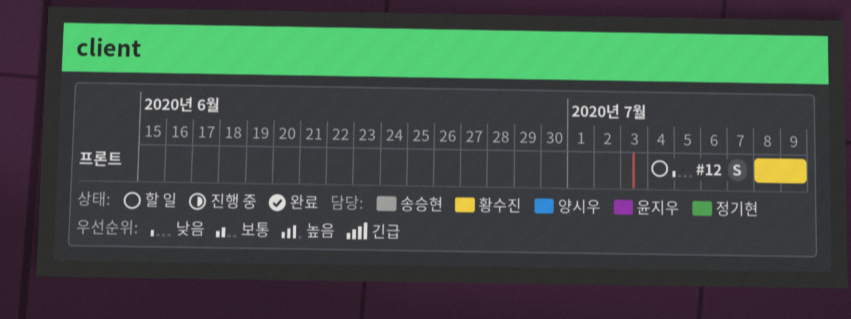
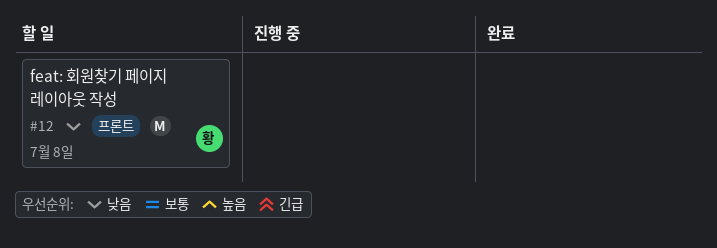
#12, estimate: S -> M
#12, due: Jul 9 -> Jul 8

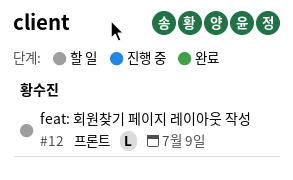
#12, estimate: M -> L
#12, due: Jul 8 -> Jul 9

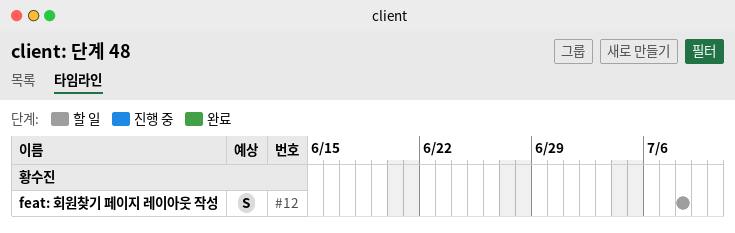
#12, estimate: L -> S
#12, due: Jul 9 -> Jul 8

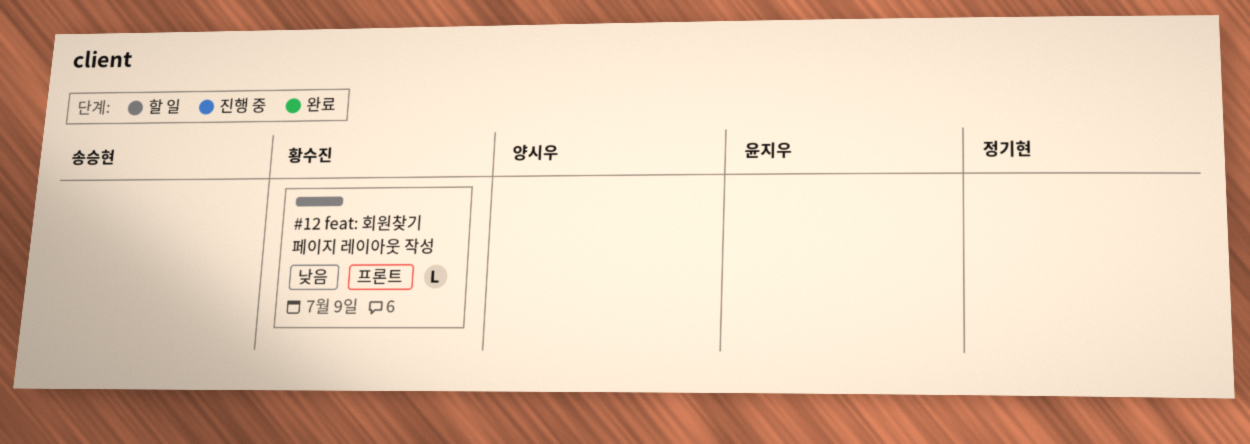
#12, estimate: S -> L
#12, due: Jul 8 -> Jul 9

